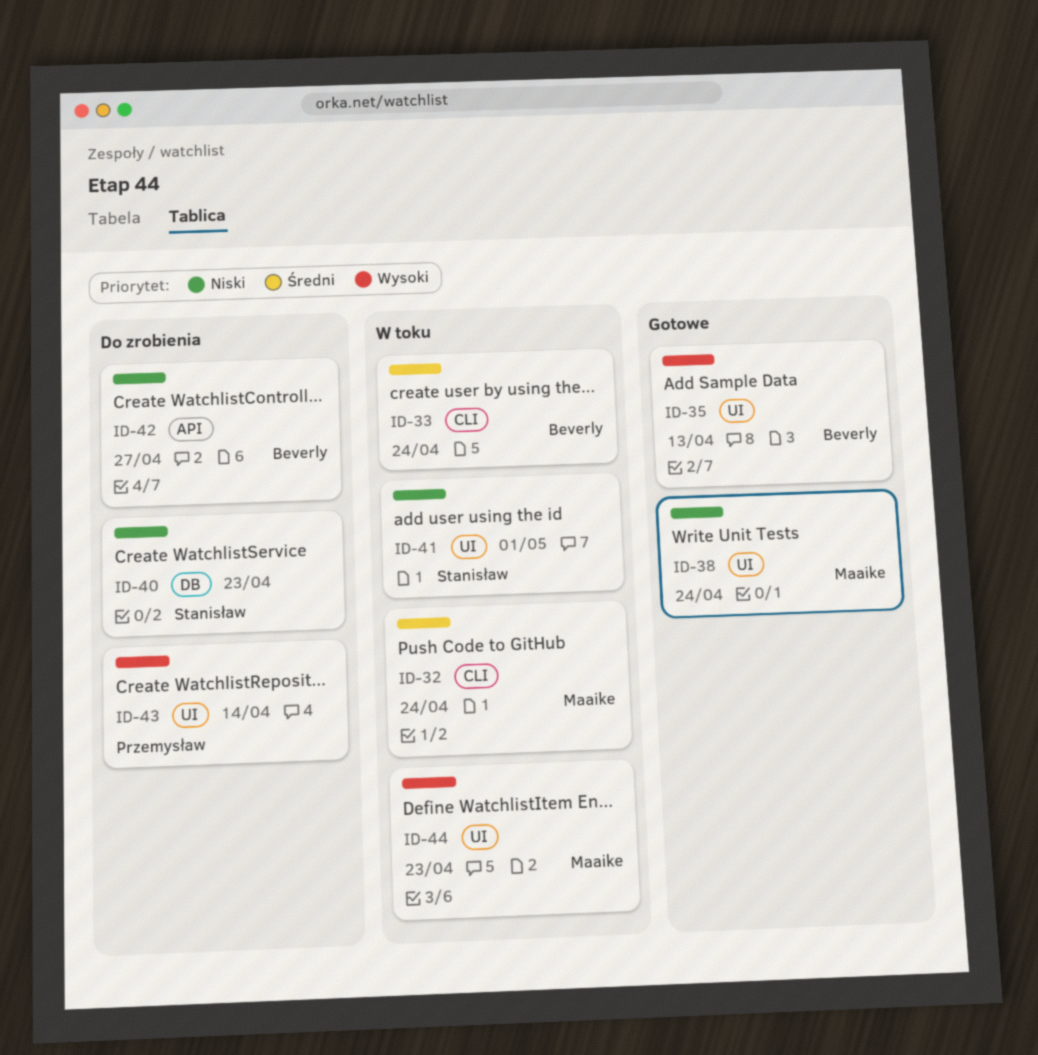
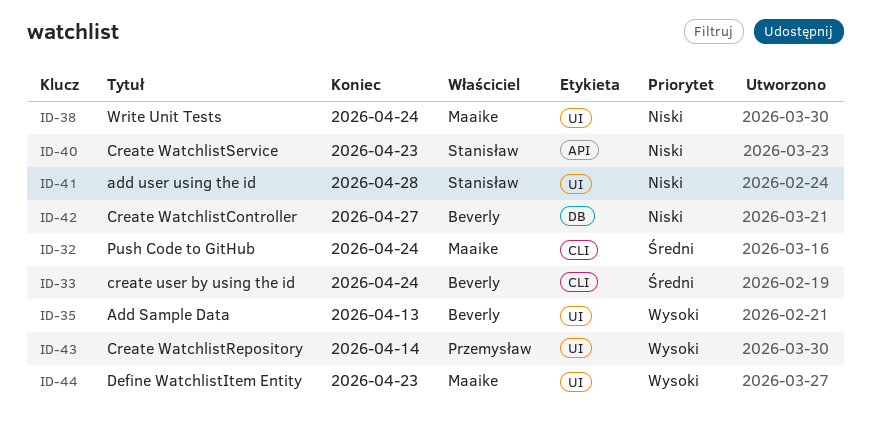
ID-40, label: DB -> API
ID-41, due: May 1 -> Apr 28
ID-42, label: API -> DB

